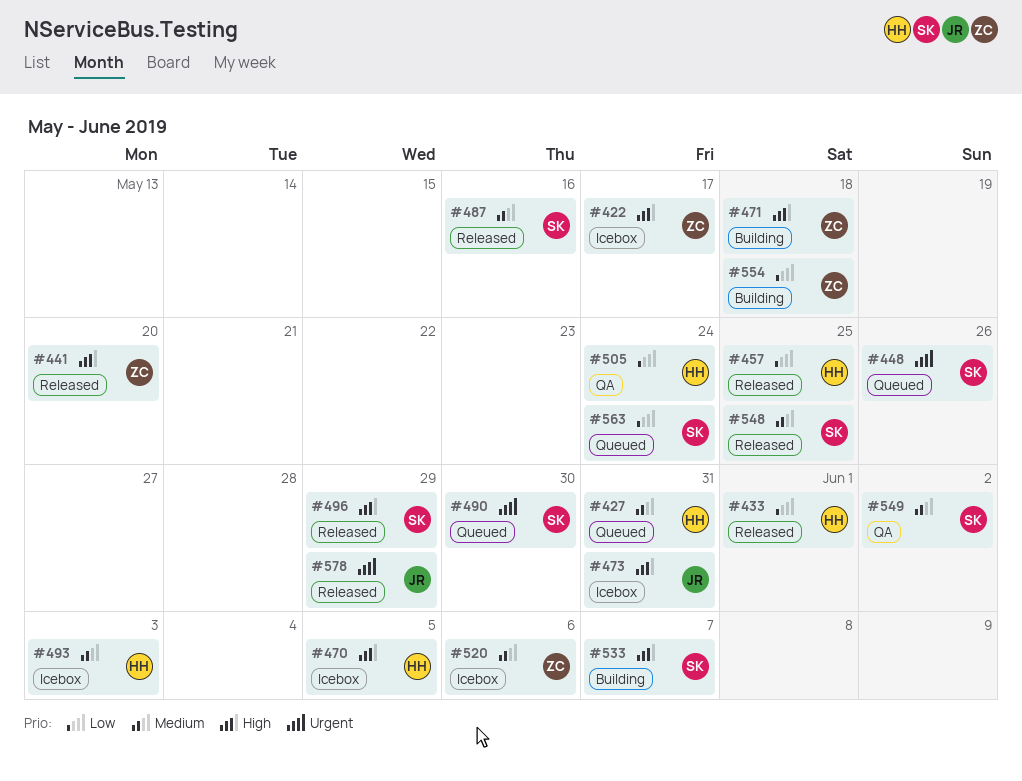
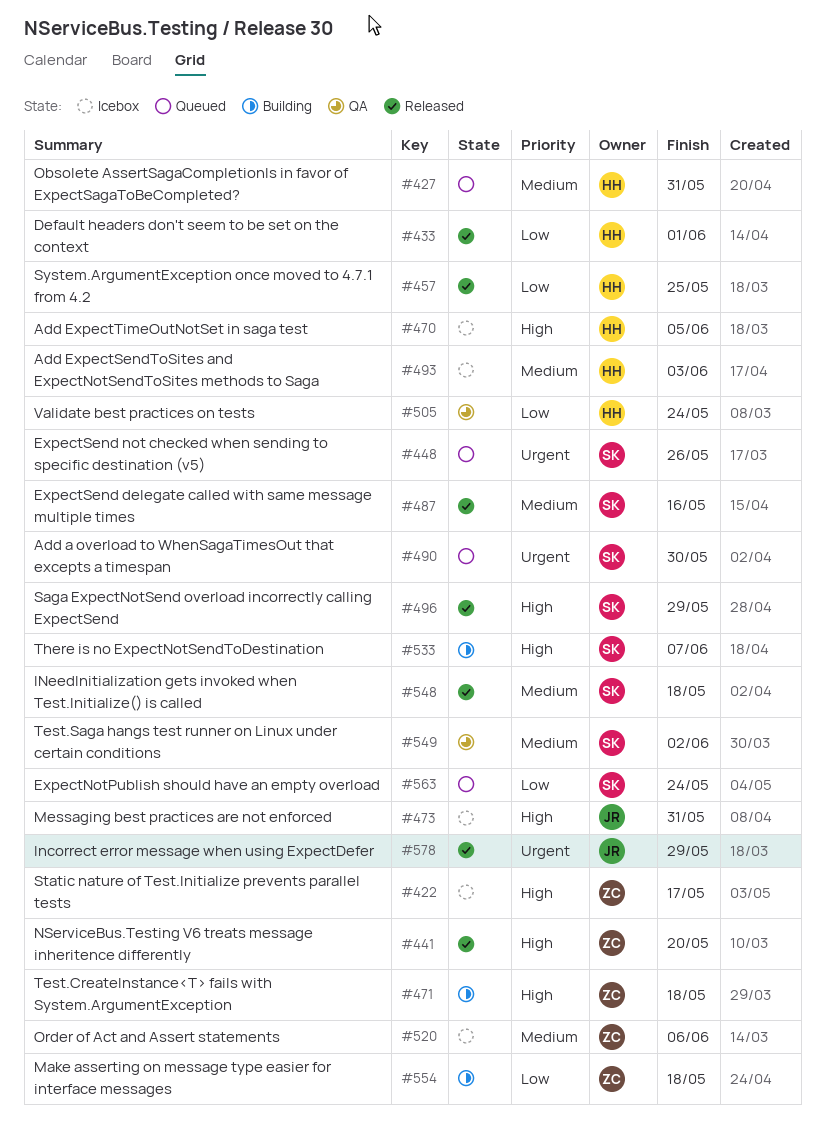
#548, due: May 25 -> May 18

